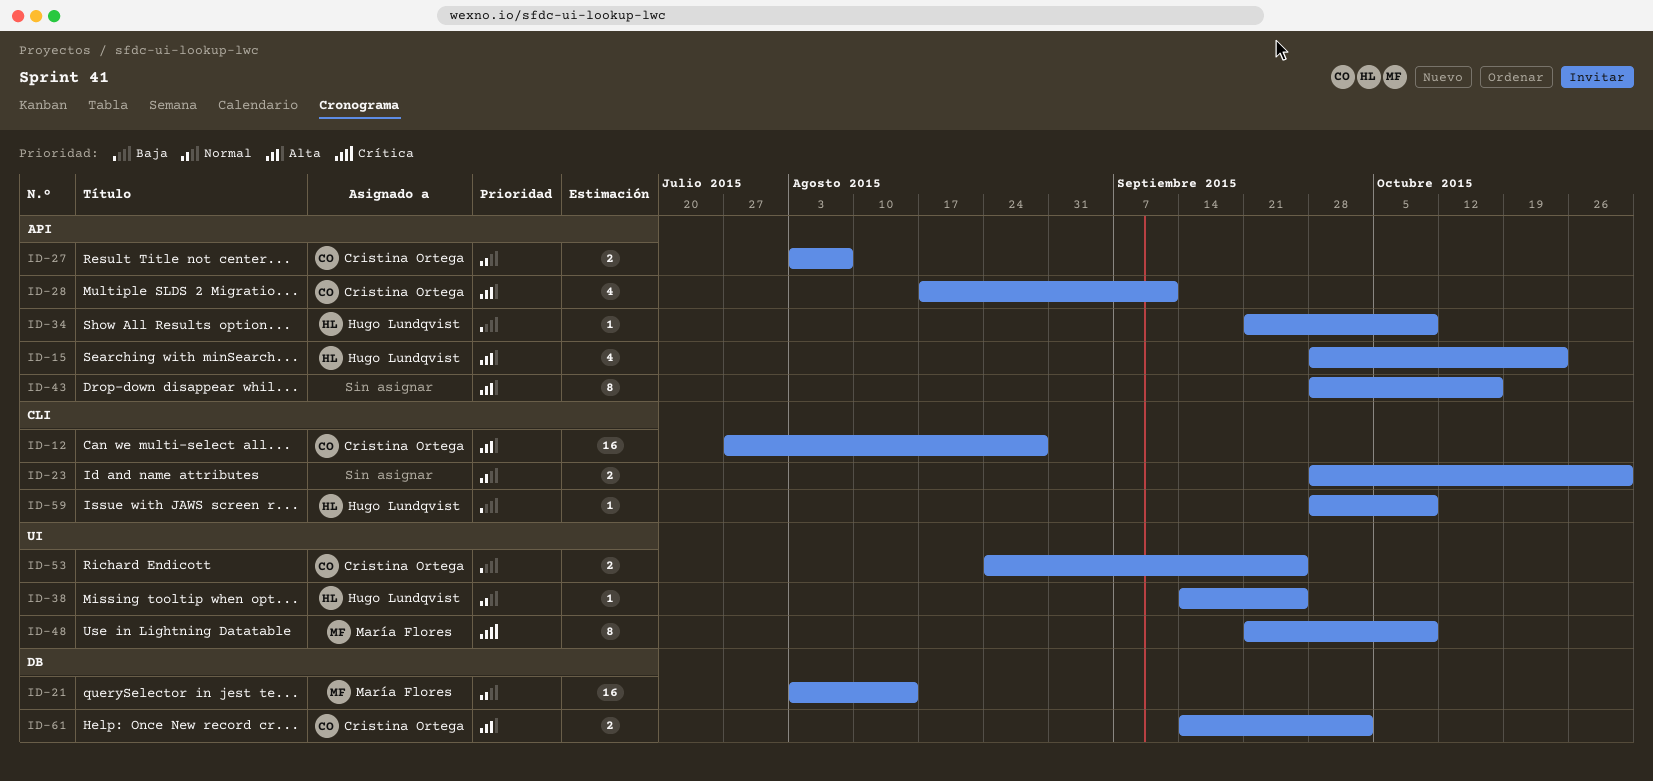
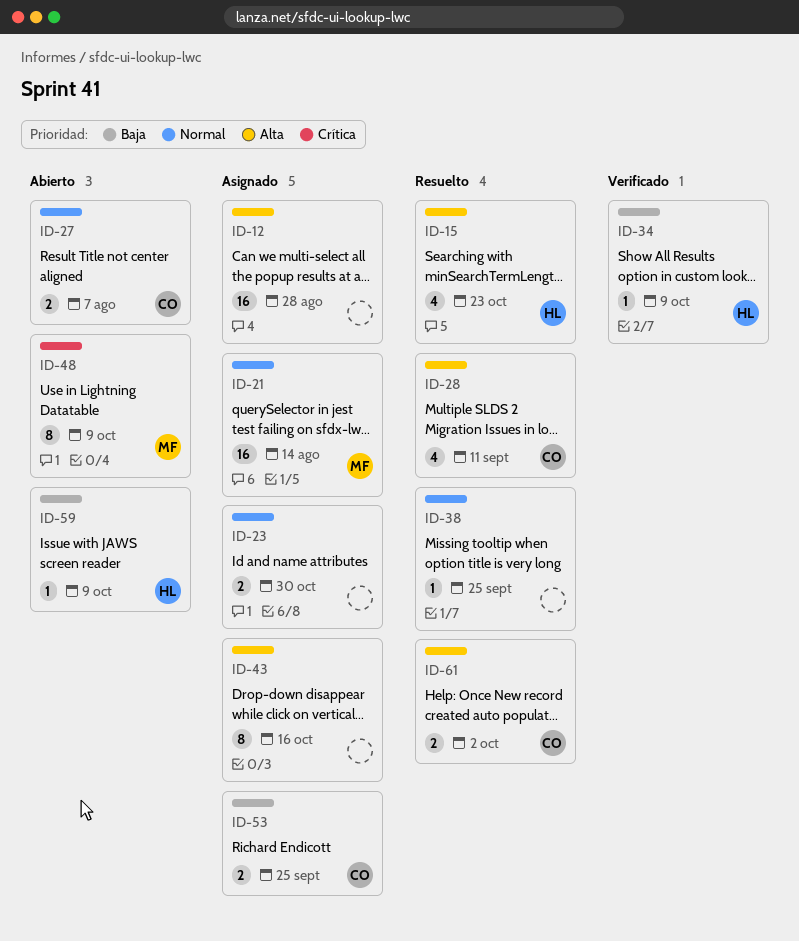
ID-12, owner: Cristina Ortega -> none
ID-38, owner: Hugo Lundqvist -> none

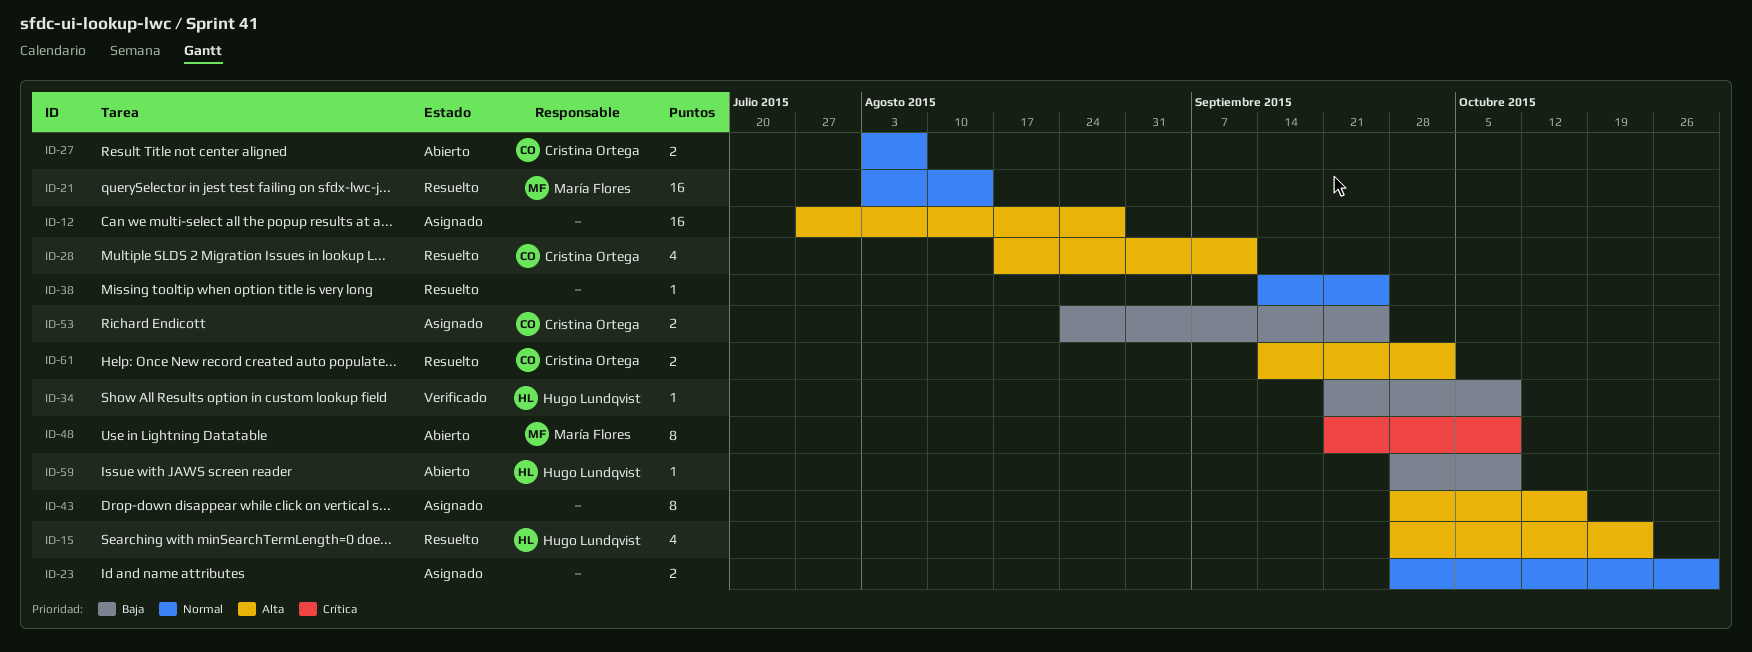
ID-21, status: Asignado -> Resuelto

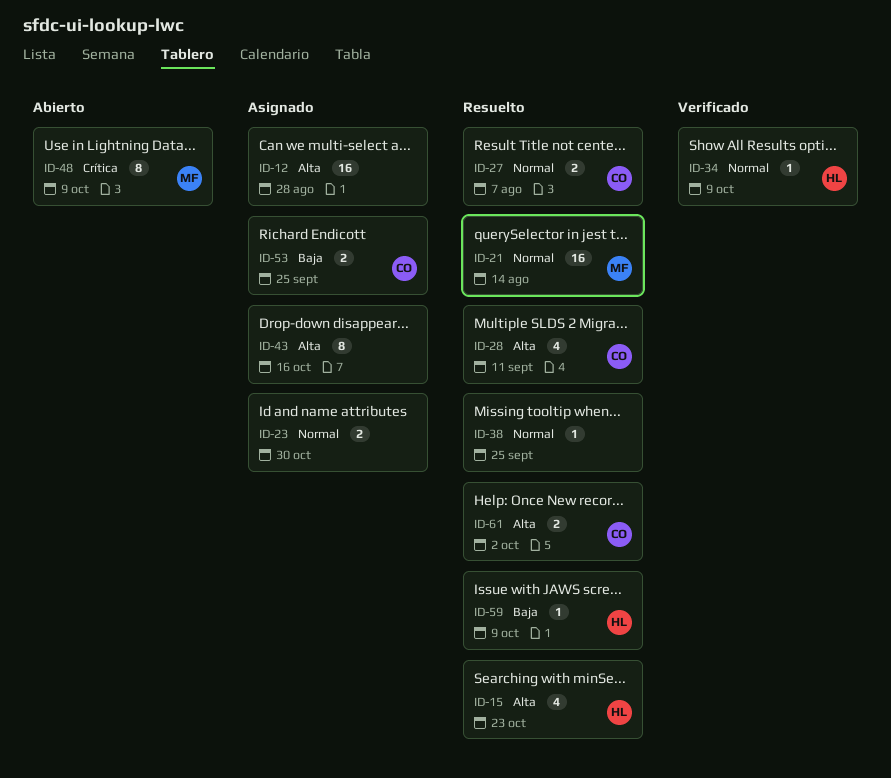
ID-27, status: Abierto -> Resuelto
ID-34, priority: Baja -> Normal
ID-59, status: Abierto -> Resuelto

